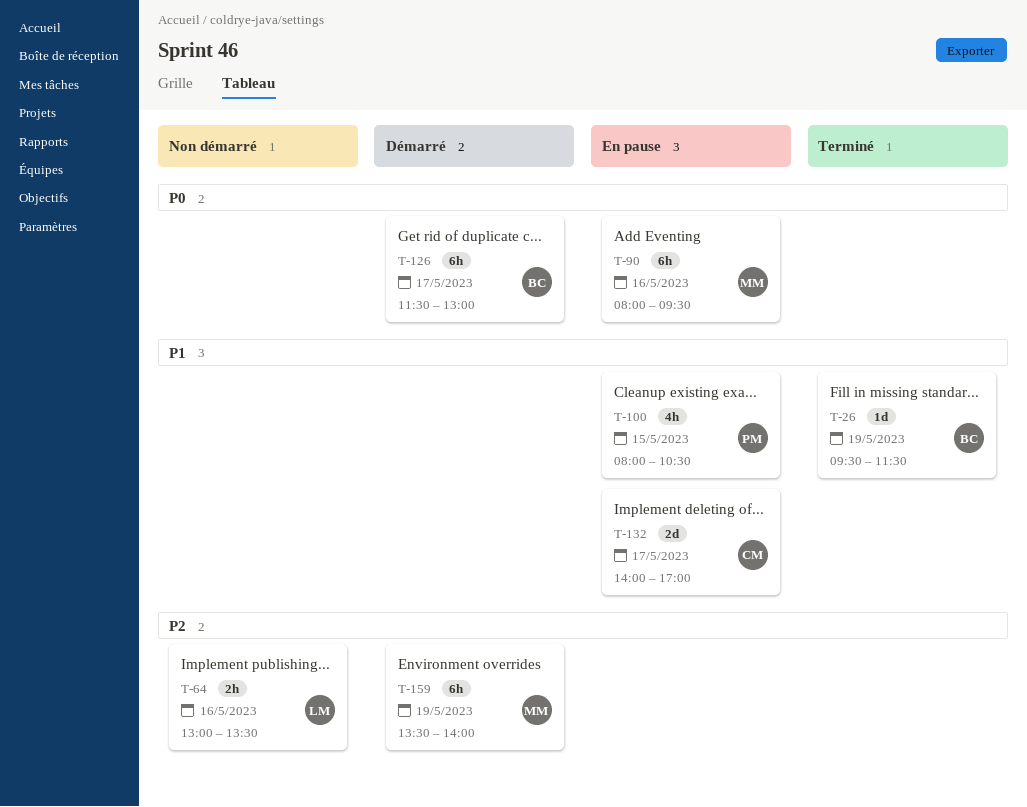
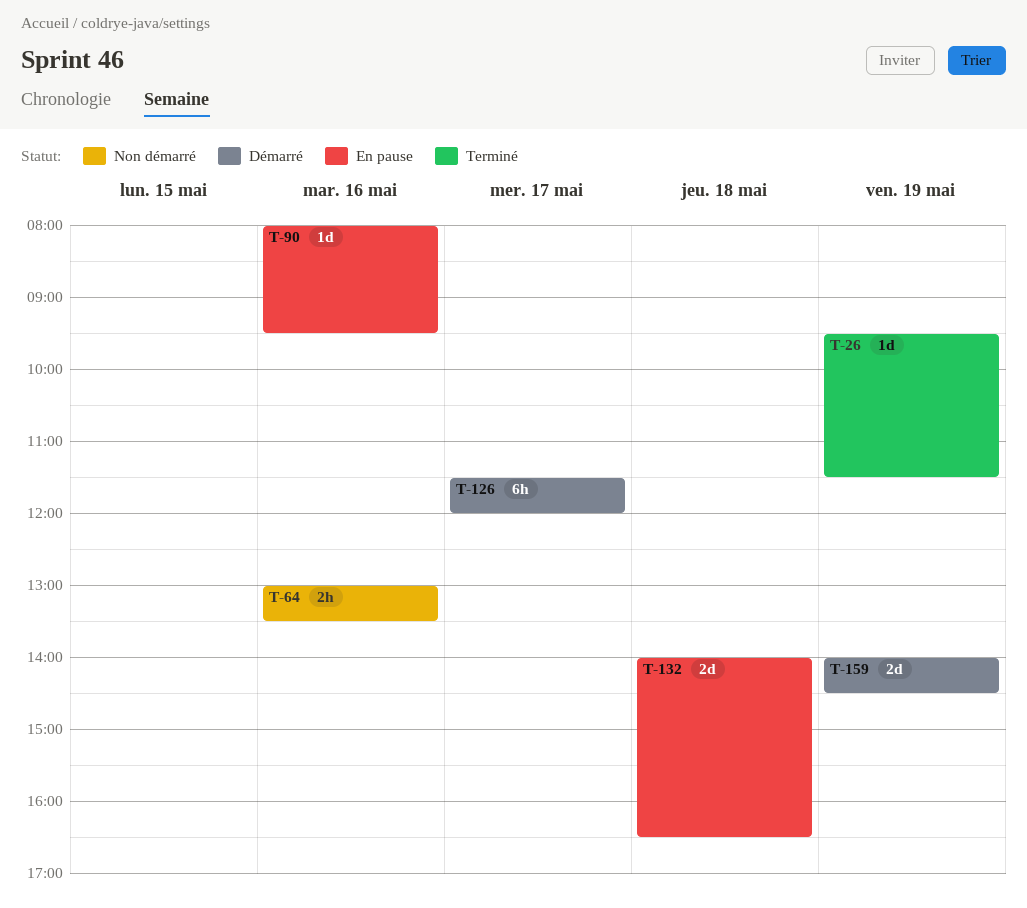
T-90, estimate: 6h -> 1d
T-100: present -> none
T-126, ends: 13:00 -> 12:00
T-132, day: May 17 -> May 18
T-132, ends: 17:00 -> 16:30
T-159, estimate: 6h -> 2d
T-159, begins: 13:30 -> 14:00
T-159, ends: 14:00 -> 14:30

